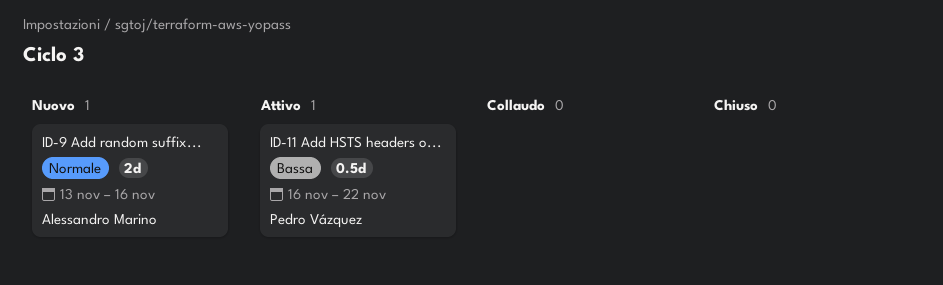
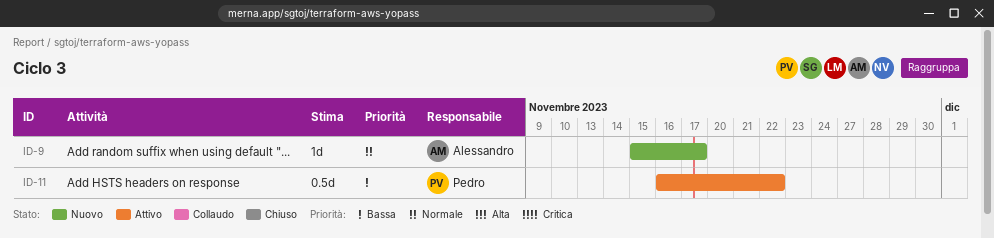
ID-9, estimate: 2d -> 1d
ID-9, start: Nov 13 -> Nov 15
ID-9, due: Nov 16 -> Nov 17

